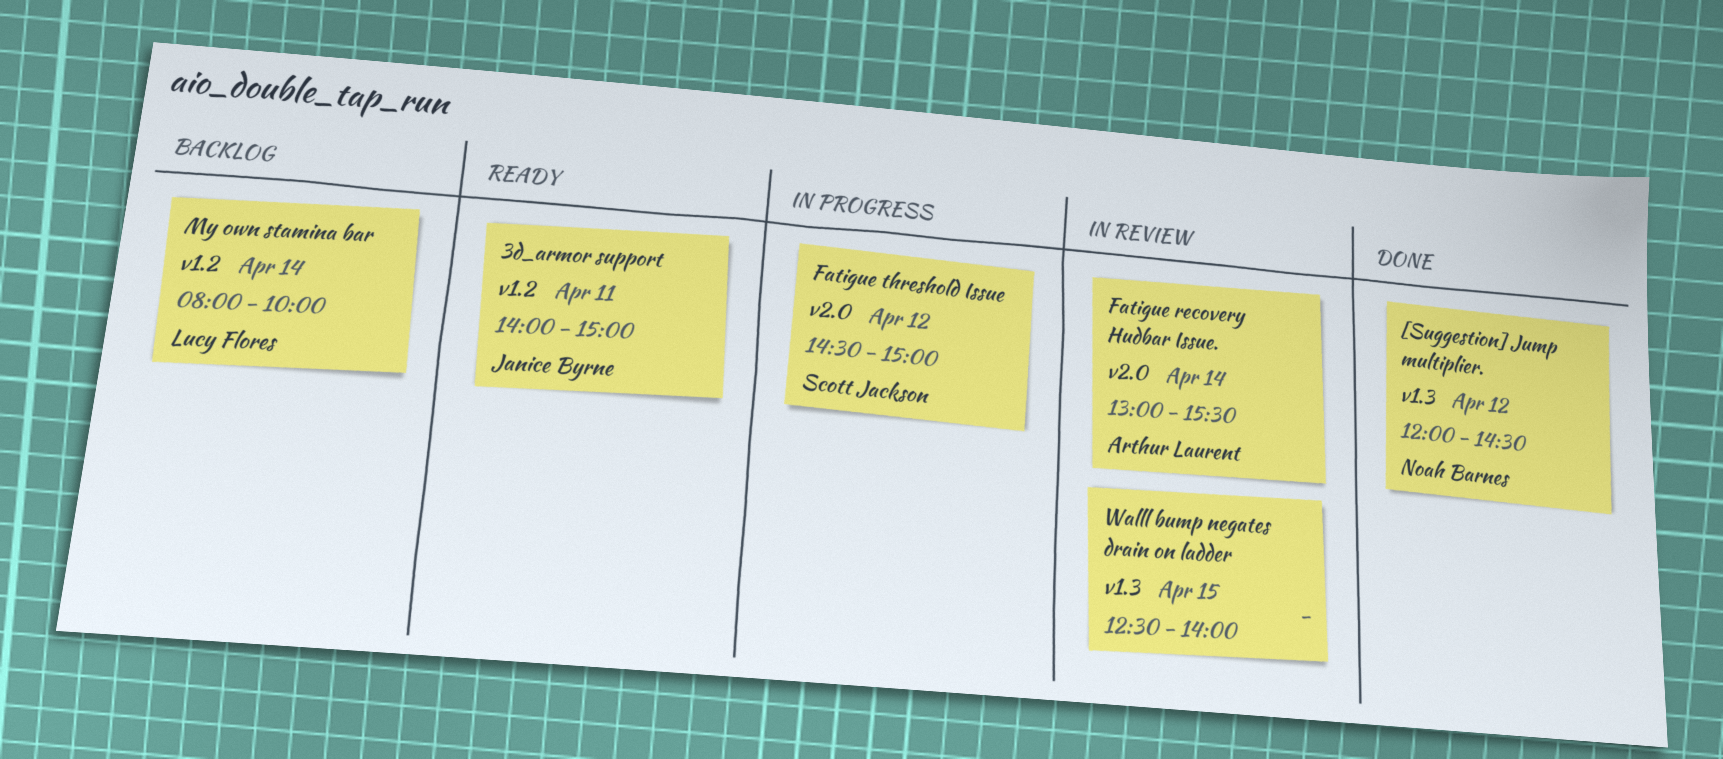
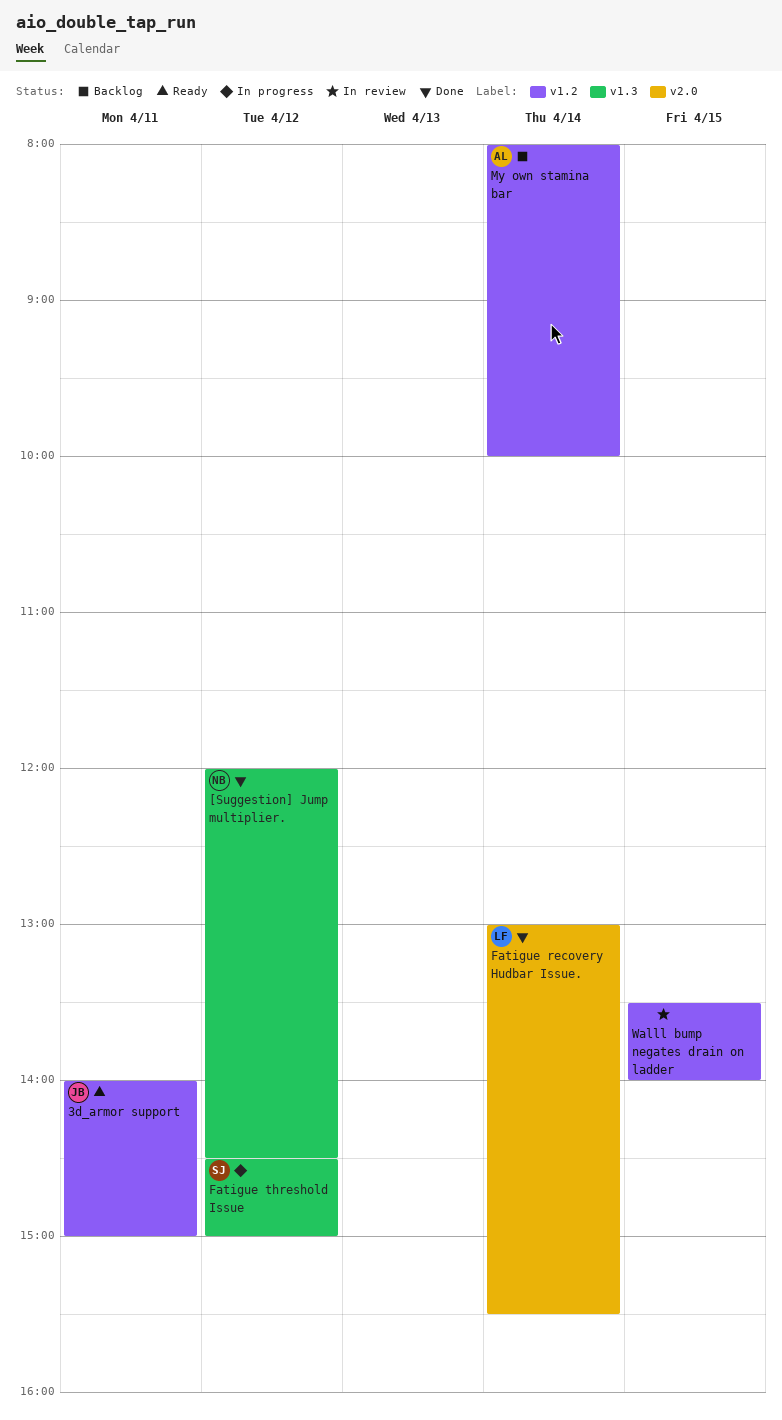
Fatigue recovery Hudbar Issue., status: In review -> Done
Fatigue recovery Hudbar Issue., owner: Arthur Laurent -> Lucy Flores
Fatigue threshold Issue, label: v2.0 -> v1.3
My own stamina bar, owner: Lucy Flores -> Arthur Laurent
Walll bump negates drain on ladder, label: v1.3 -> v1.2
Walll bump negates drain on ladder, begins: 12:30 -> 13:30

